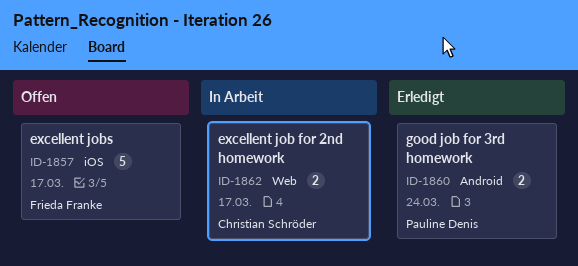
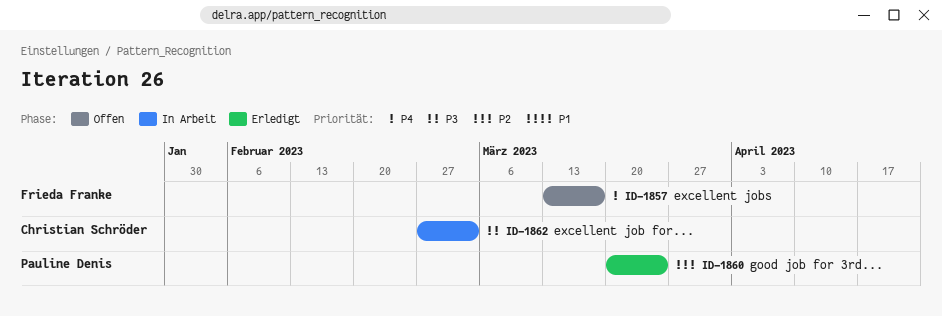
ID-1862, due: Mar 17 -> Mar 3

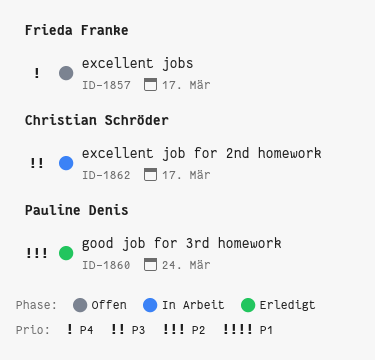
ID-1862, due: Mar 3 -> Mar 17

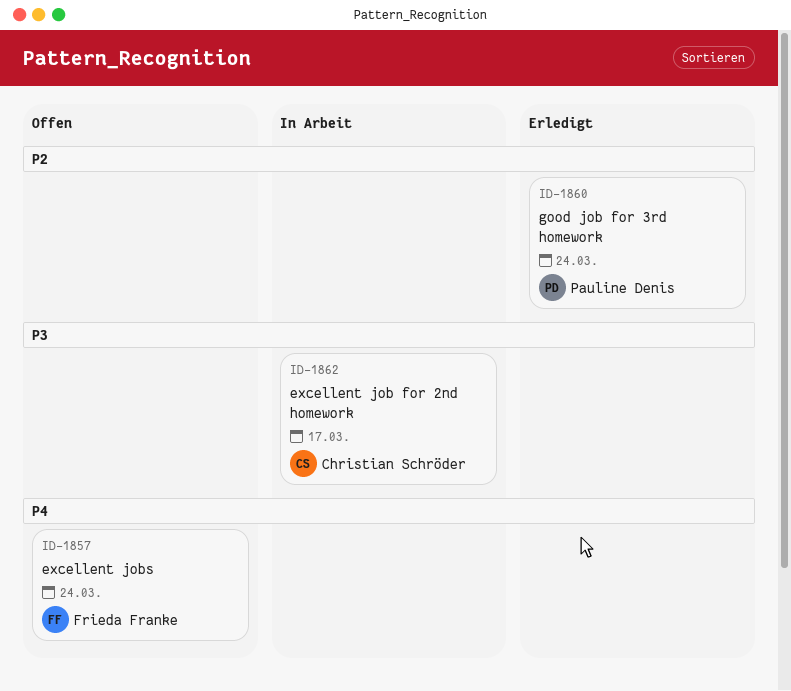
ID-1857, due: Mar 17 -> Mar 24

